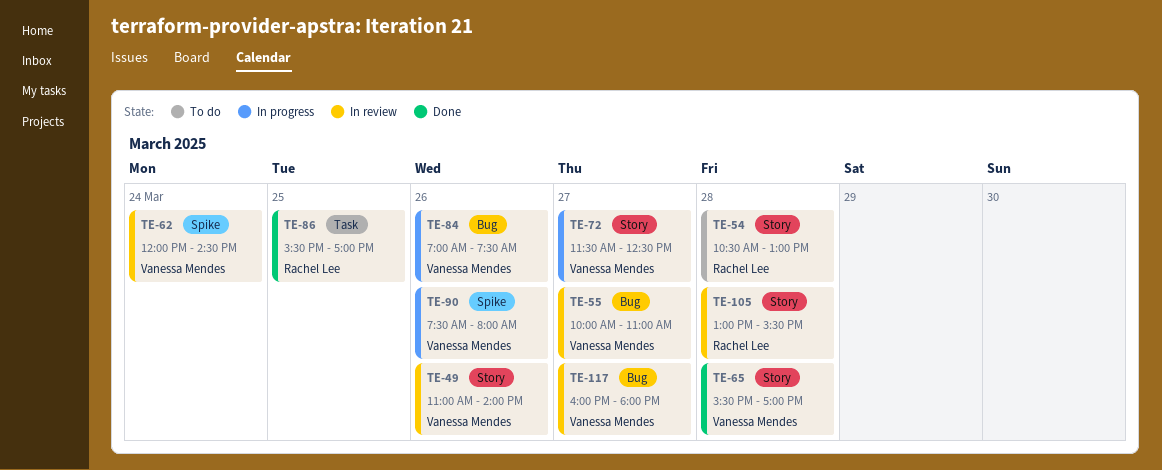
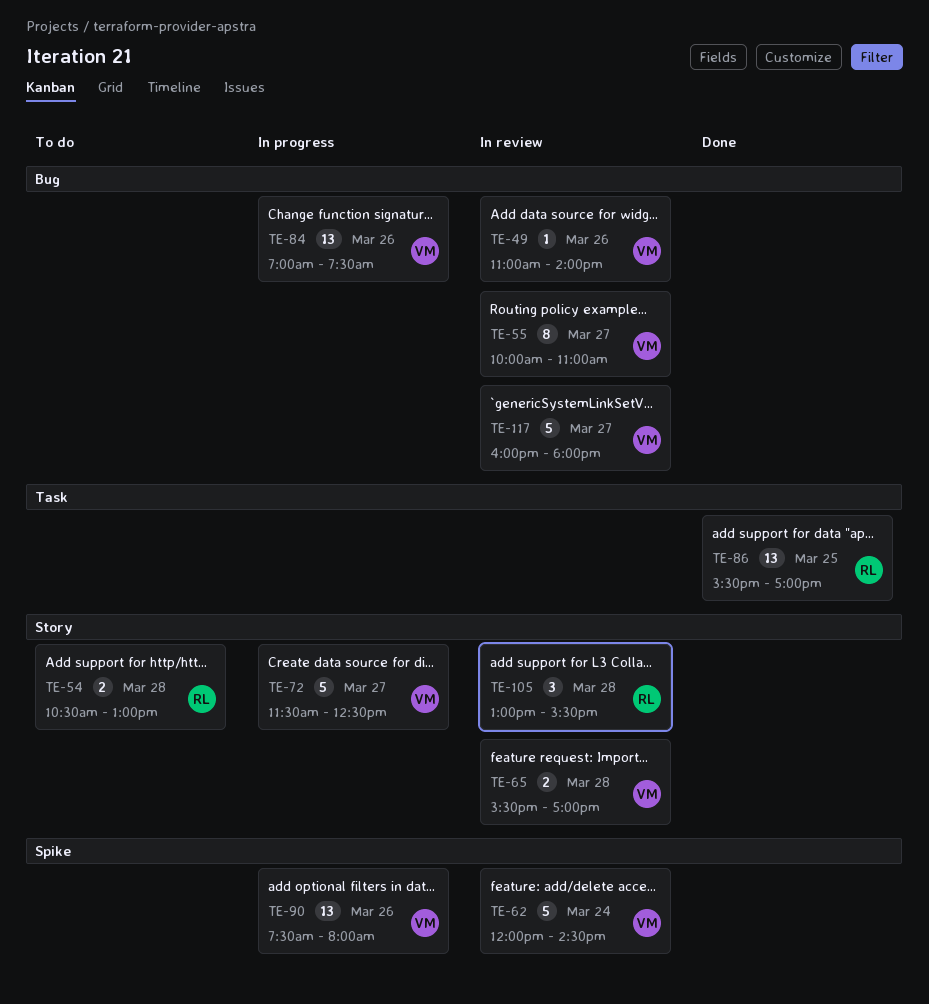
TE-49, label: Story -> Bug
TE-65, status: Done -> In review

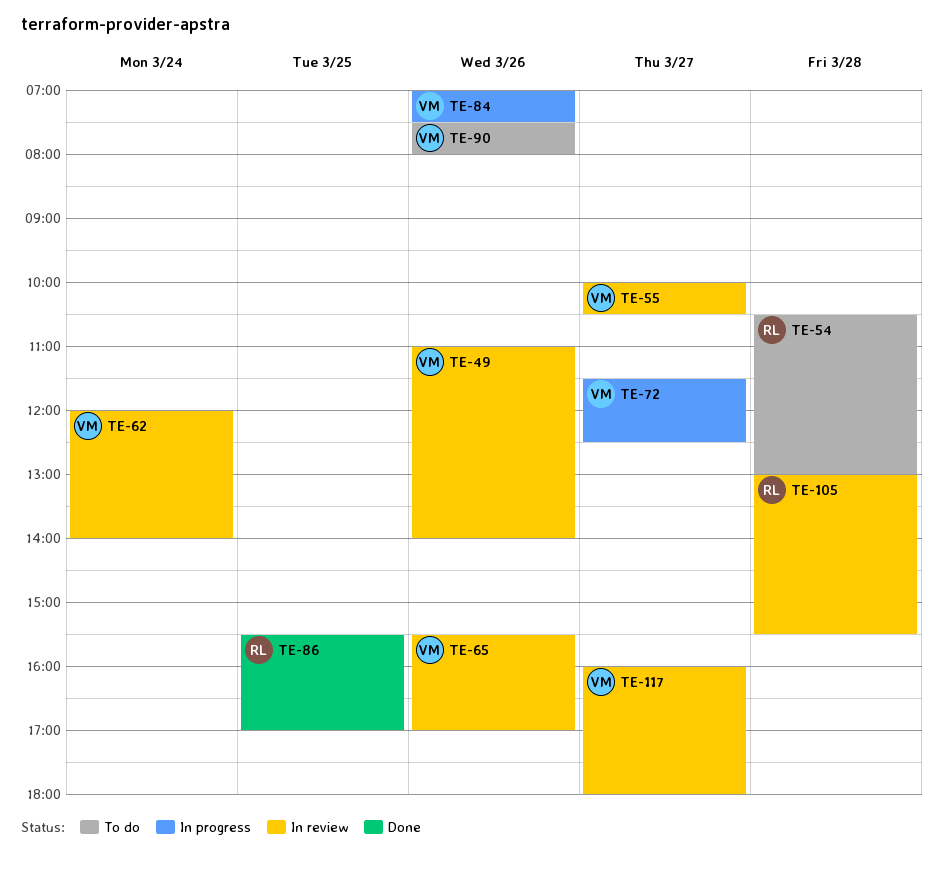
TE-55, ends: 11:00 -> 10:30
TE-62, ends: 14:30 -> 14:00
TE-65, day: Mar 28 -> Mar 26
TE-90, status: In progress -> To do

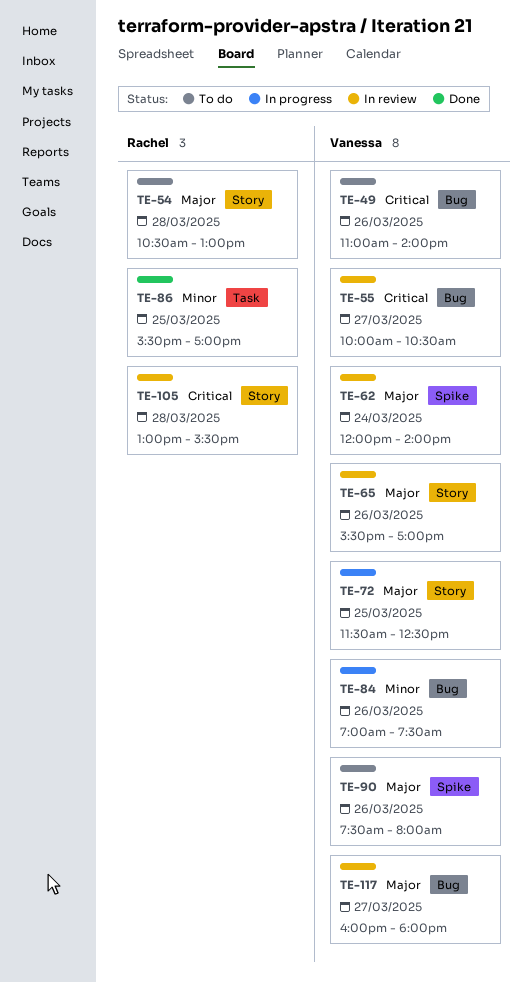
TE-49, status: In review -> To do
TE-72, day: Mar 27 -> Mar 25

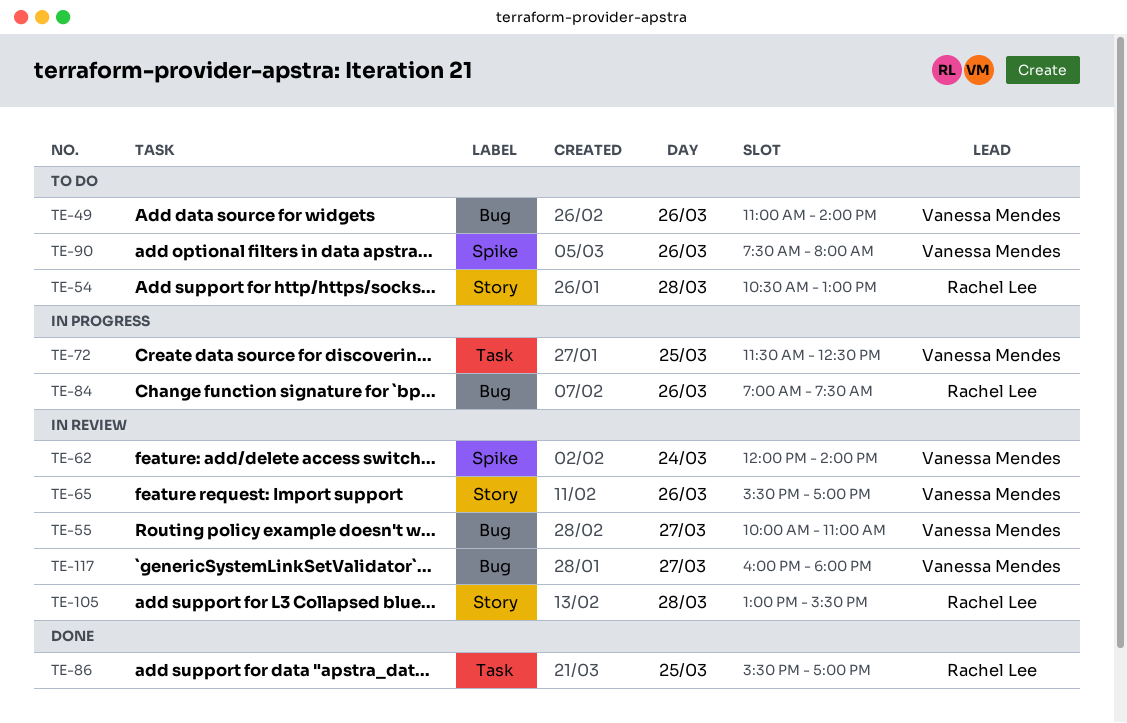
TE-55, ends: 10:30 -> 11:00
TE-72, label: Story -> Task
TE-84, owner: Vanessa Mendes -> Rachel Lee

